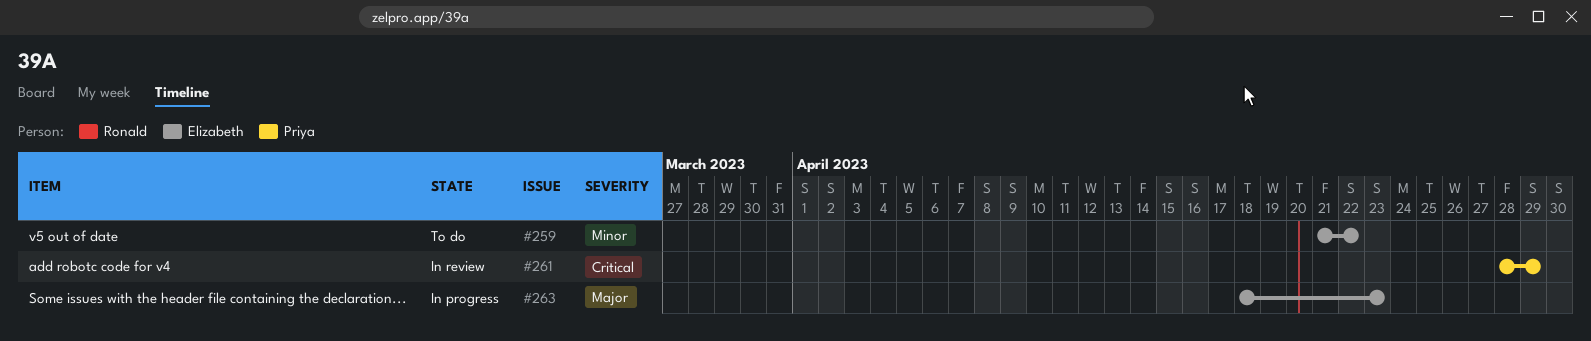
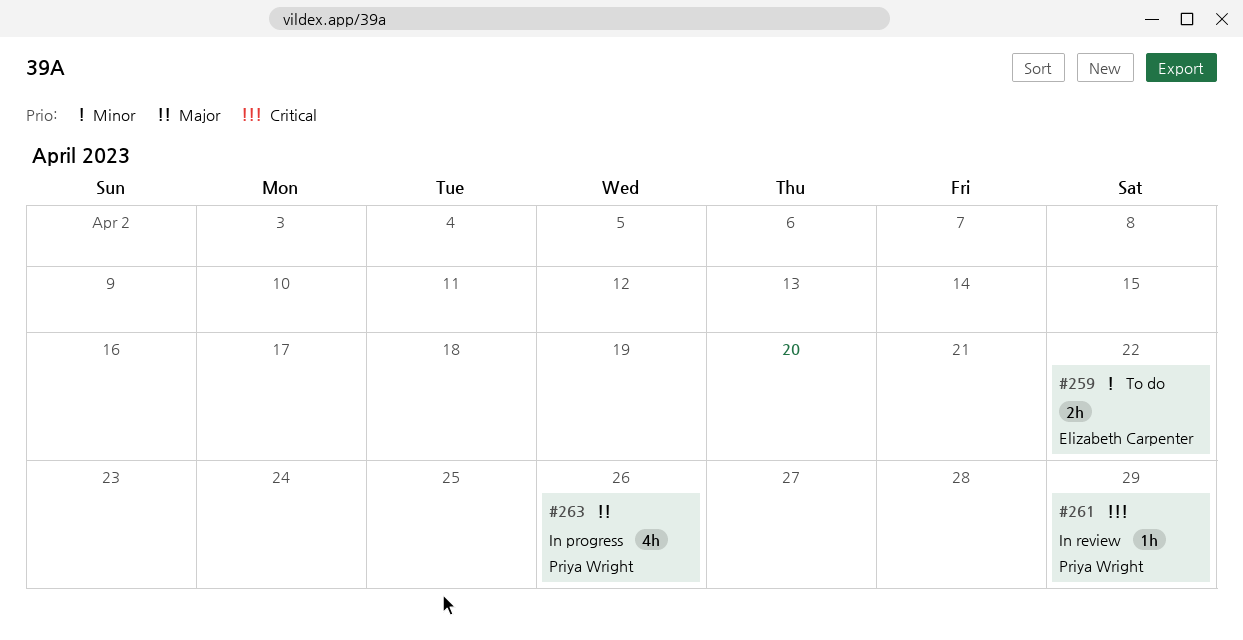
#263, owner: Elizabeth Carpenter -> Priya Wright
#263, due: Apr 23 -> Apr 26

